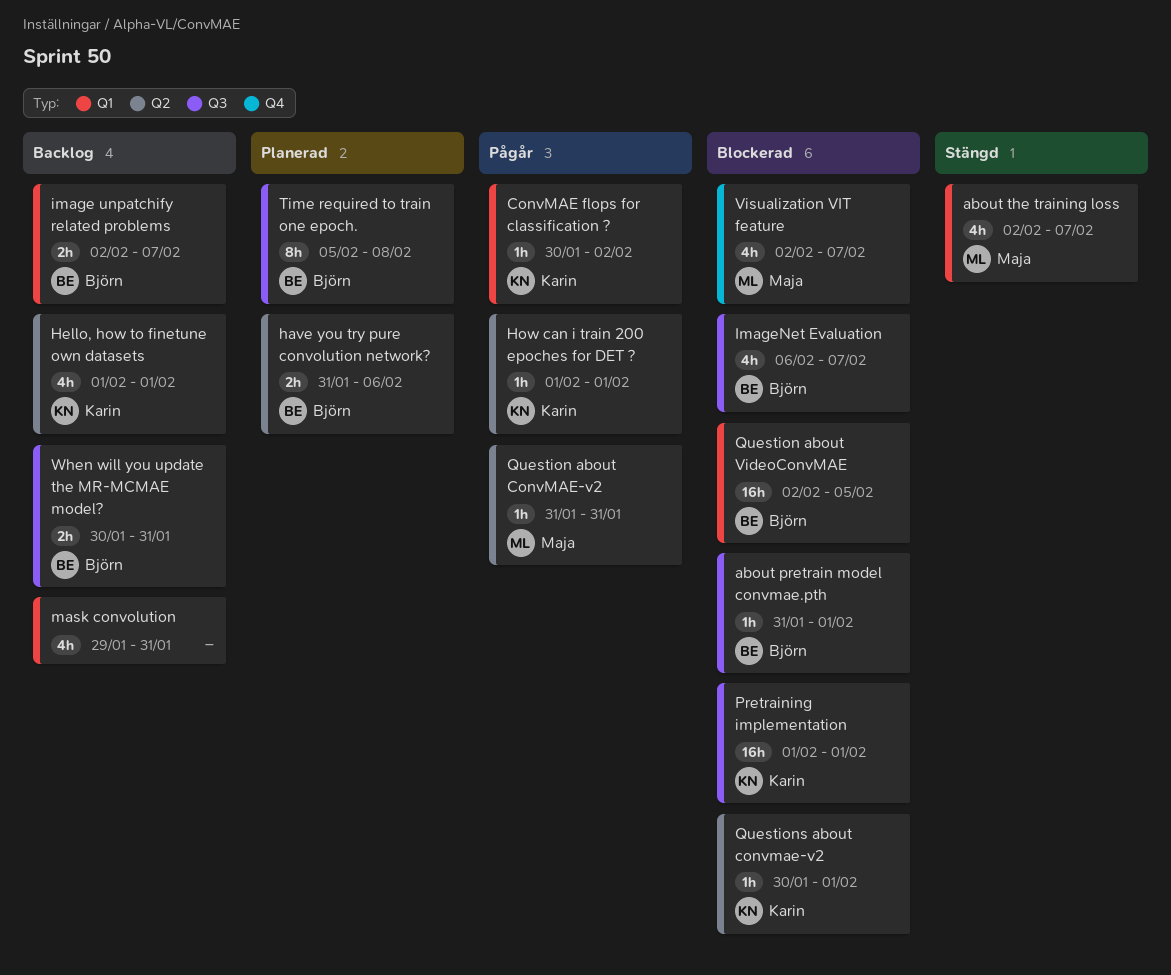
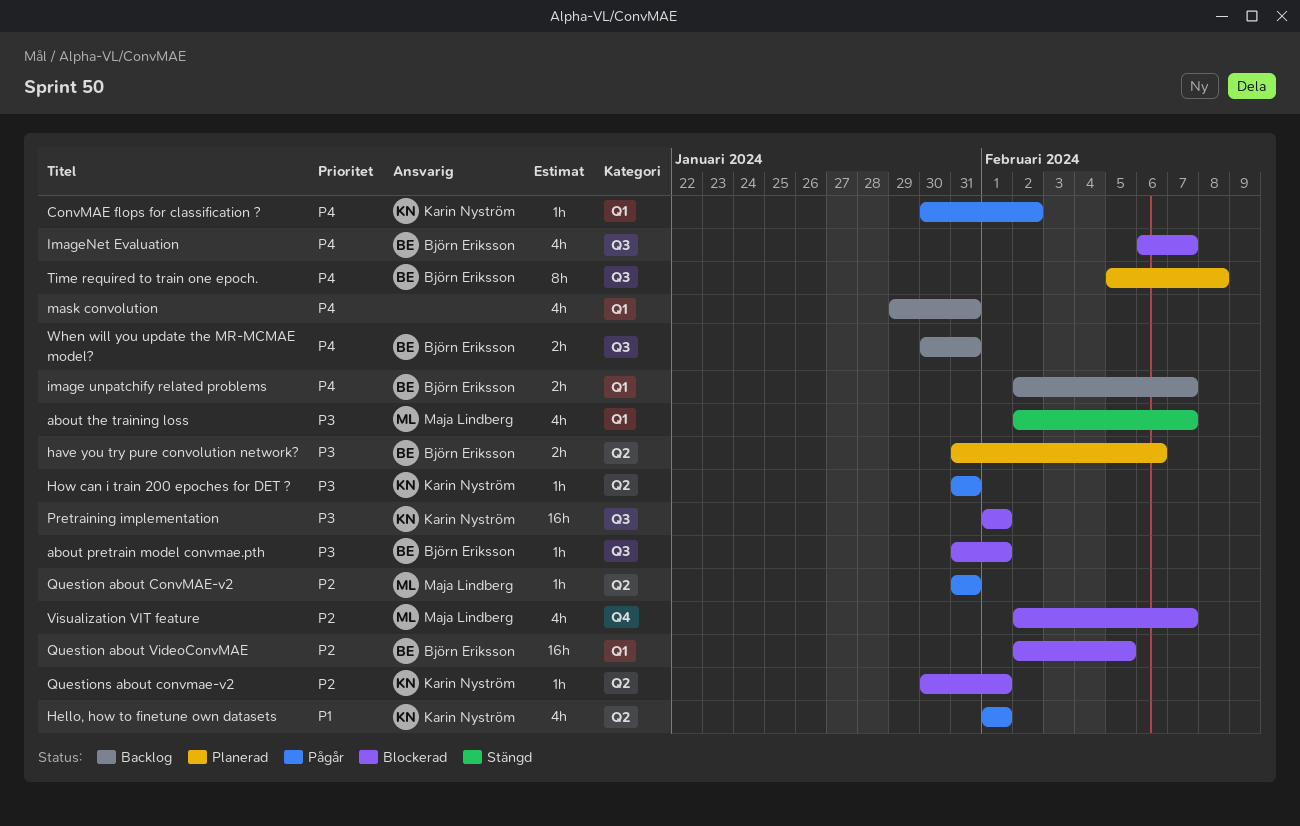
Hello, how to finetune own datasets, status: Backlog -> Pågår
How can i train 200 epoches for DET ?, start: Feb 1 -> Jan 31
How can i train 200 epoches for DET ?, due: Feb 1 -> Jan 31

